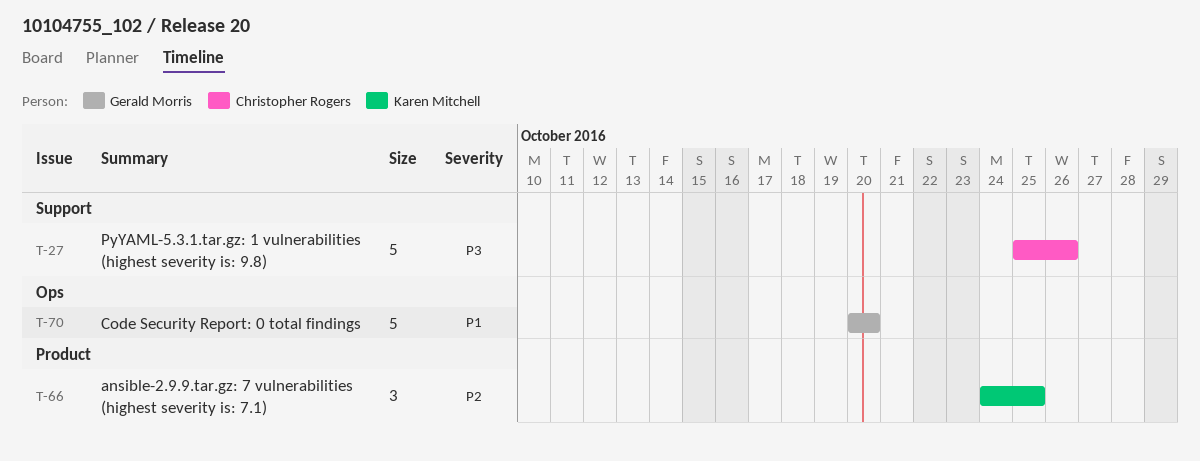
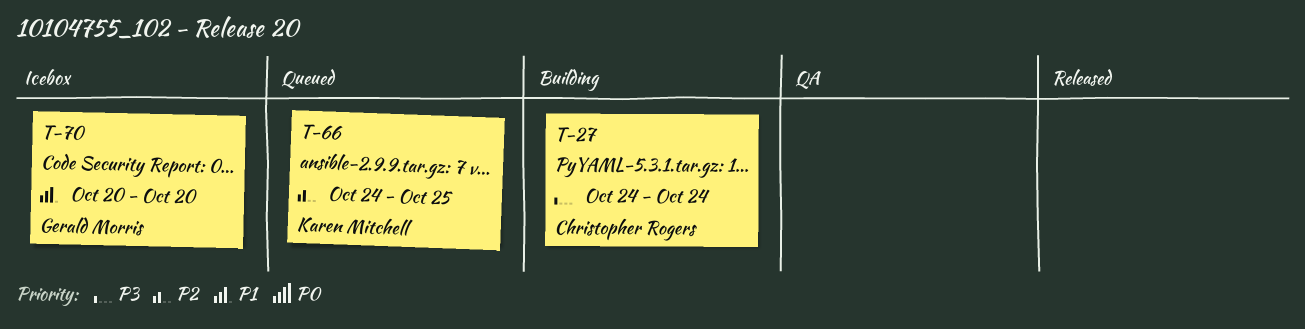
T-27, start: Oct 25 -> Oct 24
T-27, due: Oct 26 -> Oct 24

